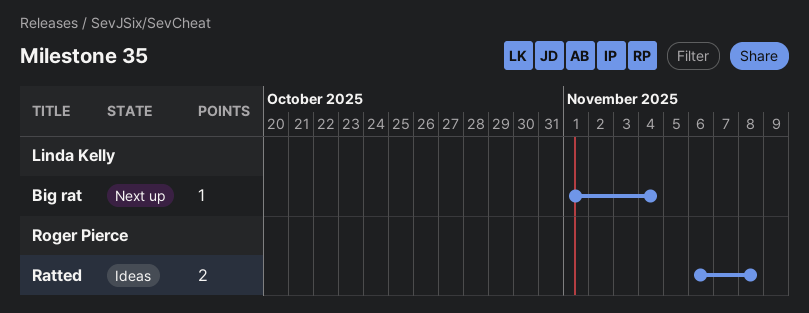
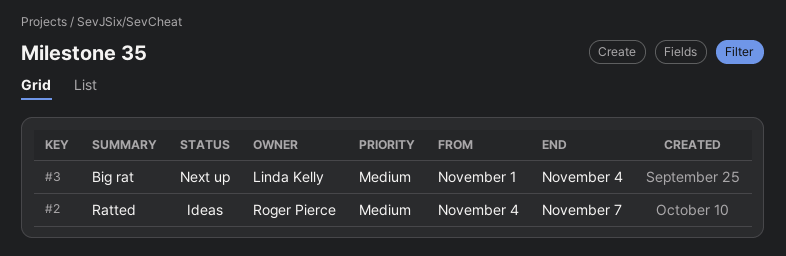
Ratted, start: Nov 6 -> Nov 4
Ratted, due: Nov 8 -> Nov 7

